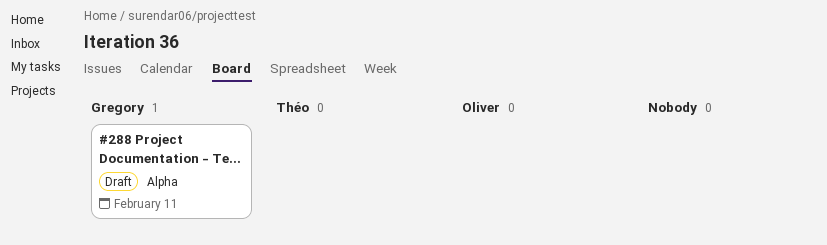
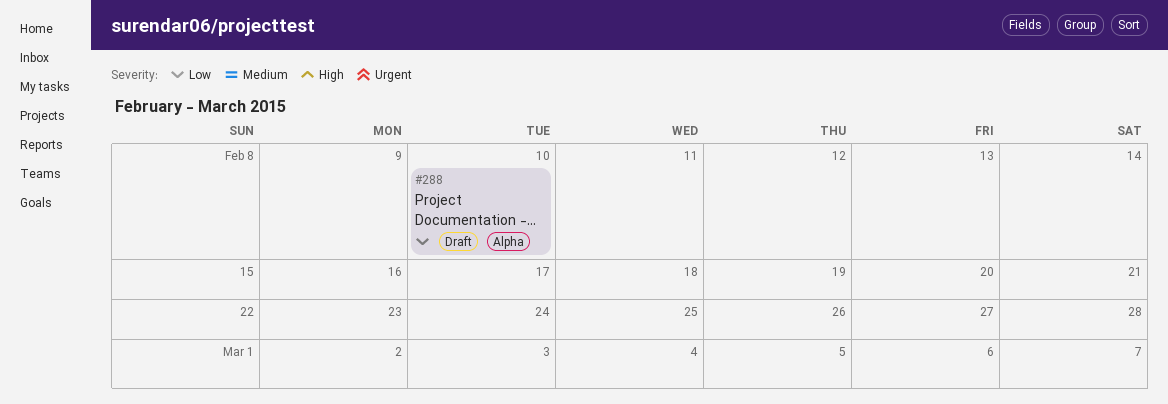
#288, due: Feb 11 -> Feb 10

